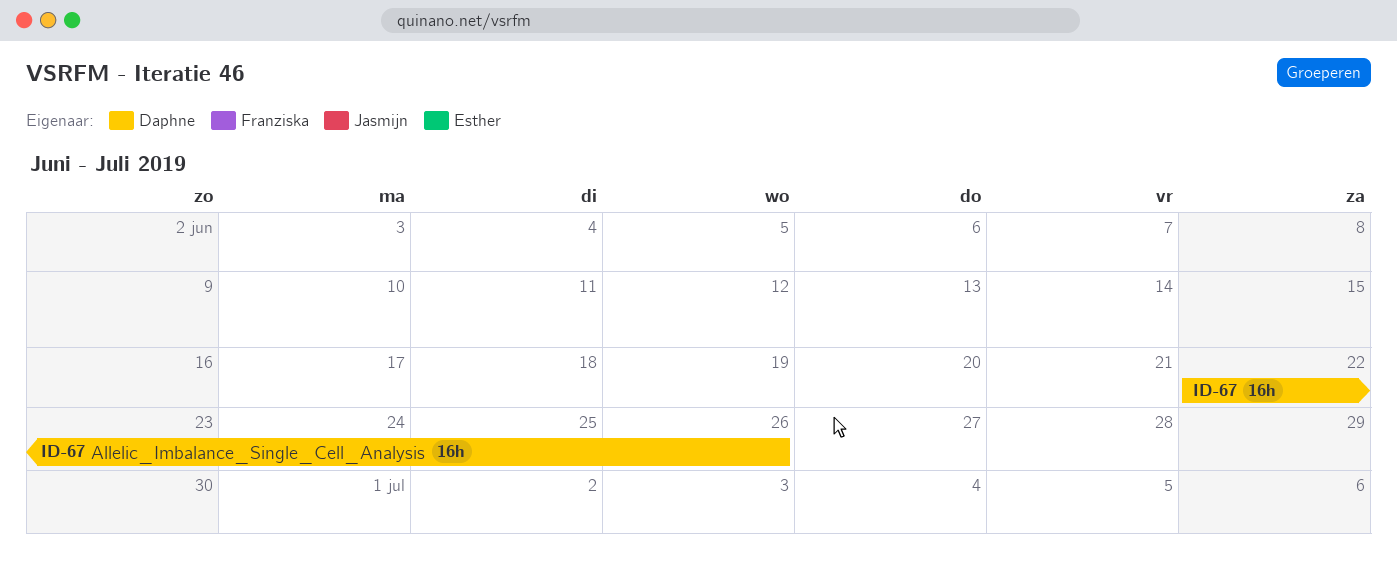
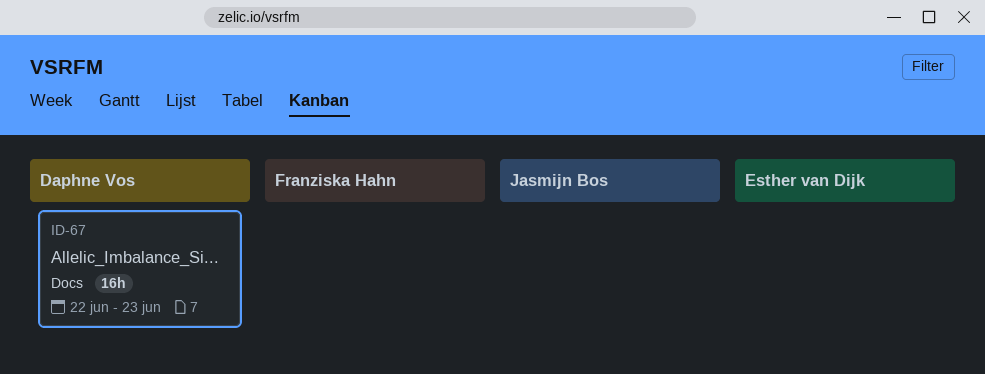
ID-67, due: Jun 26 -> Jun 23

